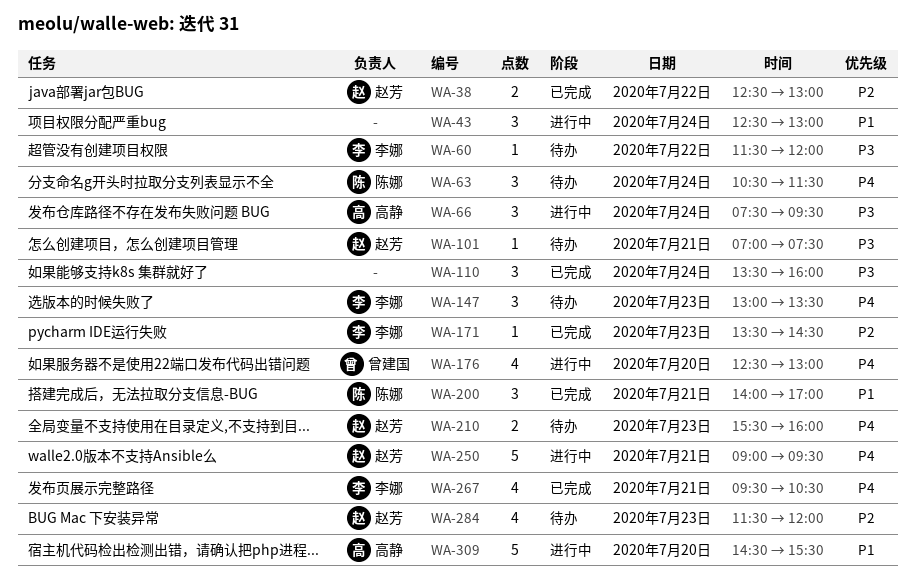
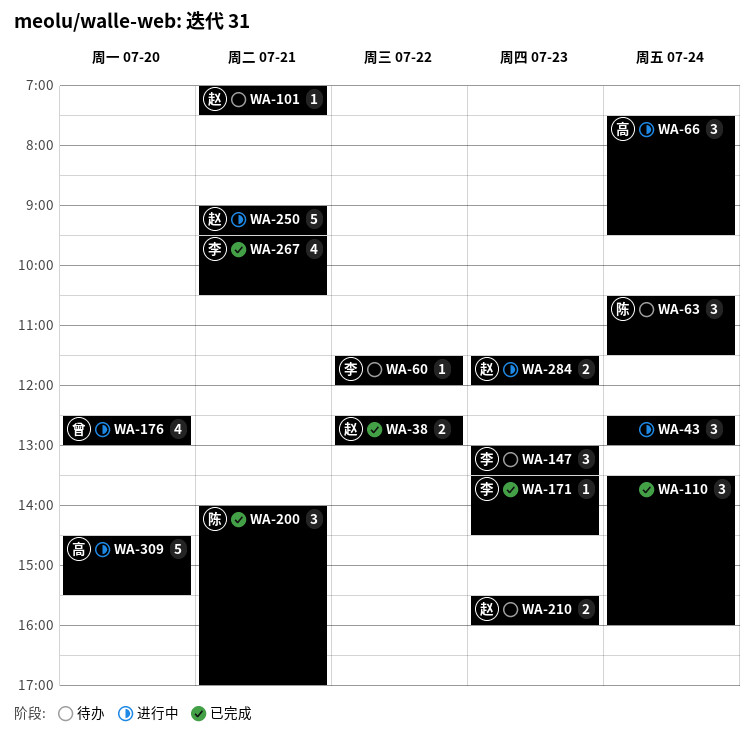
WA-284, status: 待办 -> 进行中
WA-284, estimate: 4 -> 2

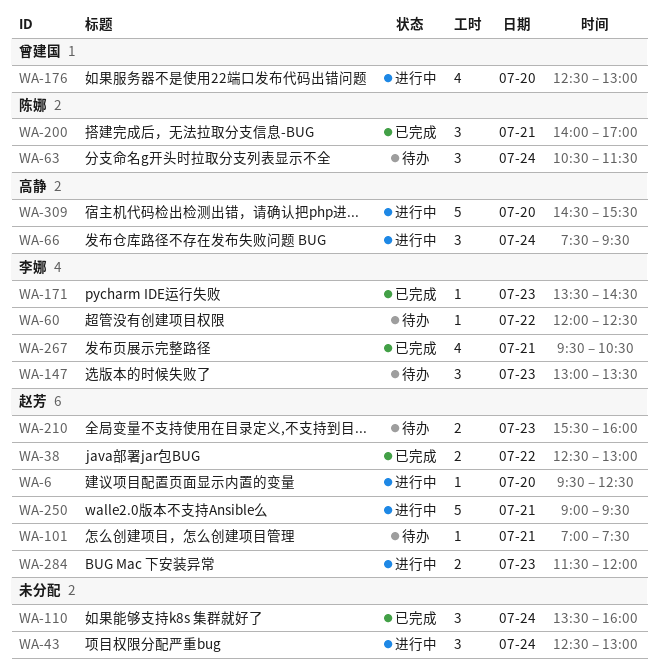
WA-6: none -> present
WA-60, begins: 11:30 -> 12:00
WA-60, ends: 12:00 -> 12:30

